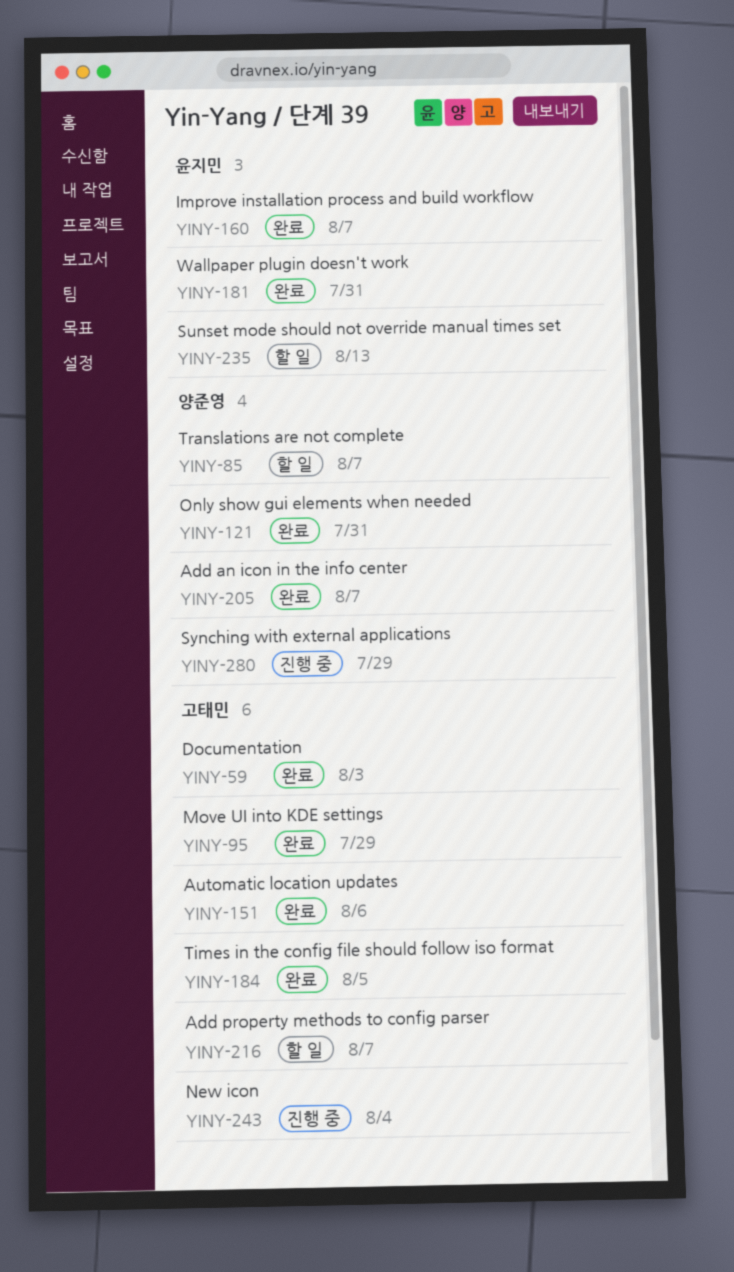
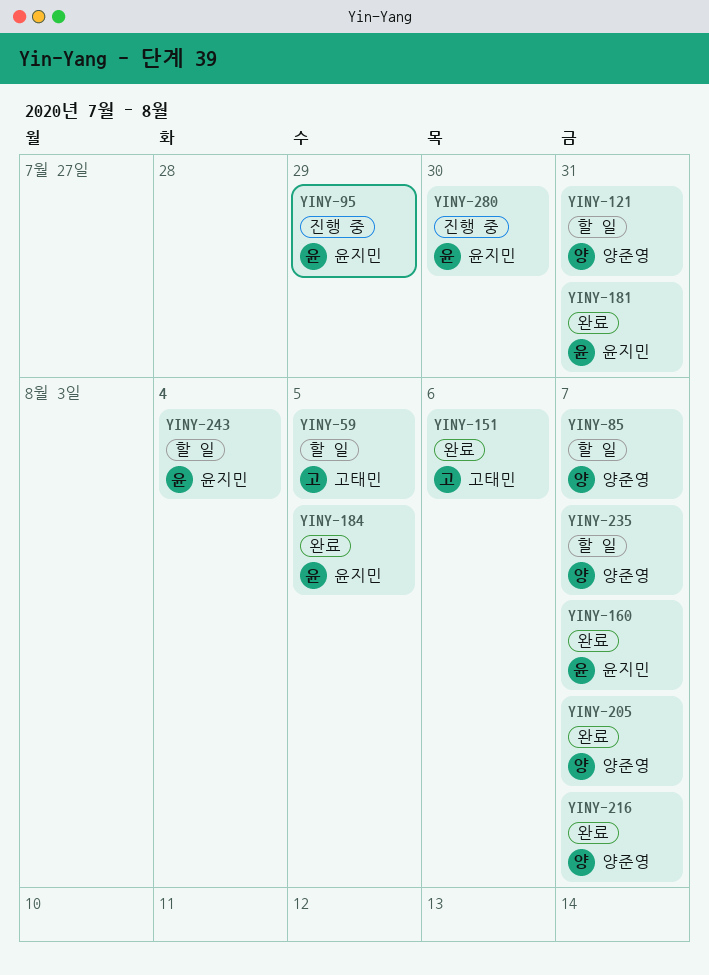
YINY-59, status: 완료 -> 할 일
YINY-59, due: Aug 3 -> Aug 5
YINY-95, status: 완료 -> 진행 중
YINY-95, owner: 고태민 -> 윤지민
YINY-121, status: 완료 -> 할 일
YINY-184, owner: 고태민 -> 윤지민
YINY-216, status: 할 일 -> 완료
YINY-216, owner: 고태민 -> 양준영
YINY-235, owner: 윤지민 -> 양준영
YINY-235, due: Aug 13 -> Aug 7
YINY-243, status: 진행 중 -> 할 일
YINY-243, owner: 고태민 -> 윤지민
YINY-280, owner: 양준영 -> 윤지민
YINY-280, due: Jul 29 -> Jul 30

